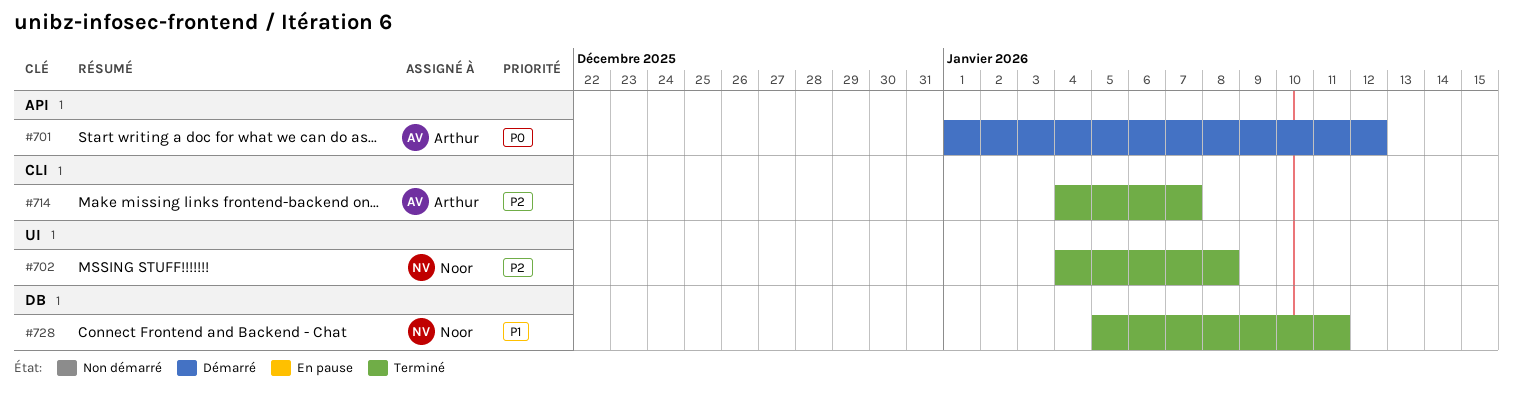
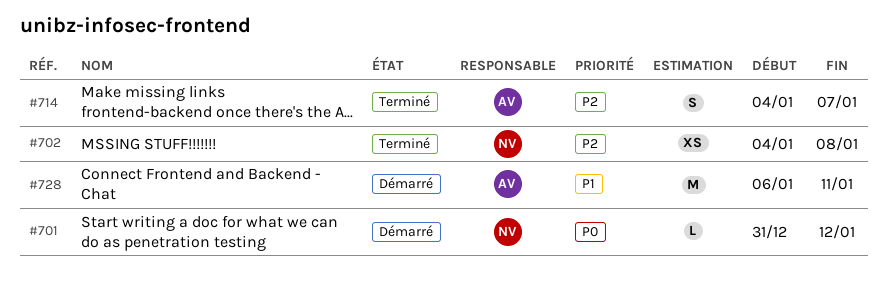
#701, owner: Arthur -> Noor
#701, start: Jan 1 -> Dec 31
#728, status: Terminé -> Démarré
#728, owner: Noor -> Arthur
#728, start: Jan 5 -> Jan 6

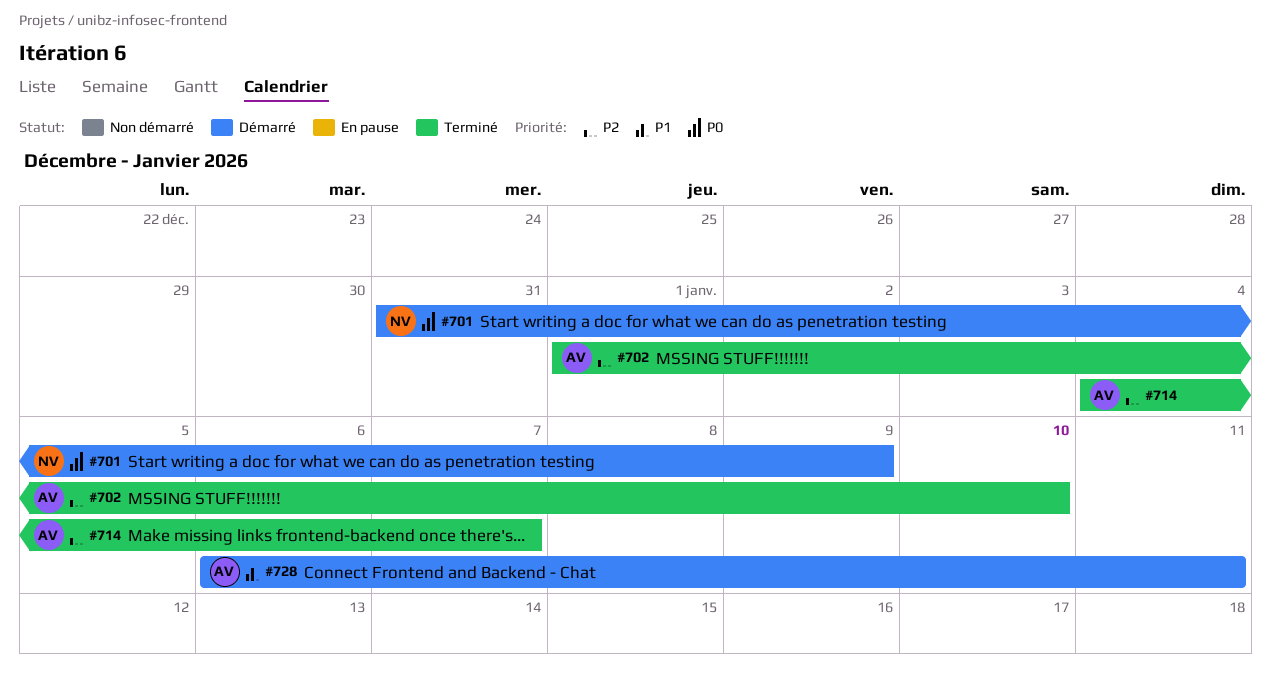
#701, due: Jan 12 -> Jan 9
#702, owner: NV -> AV
#702, start: Jan 4 -> Jan 1
#702, due: Jan 8 -> Jan 10

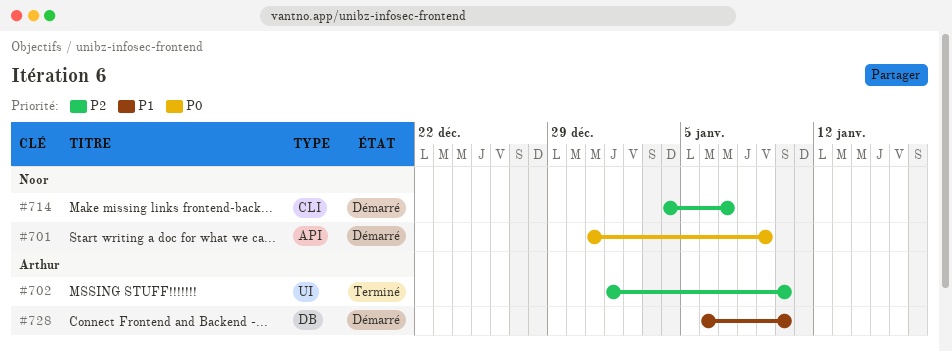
#714, status: Terminé -> Démarré
#714, owner: Arthur -> Noor
#728, due: Jan 11 -> Jan 10

